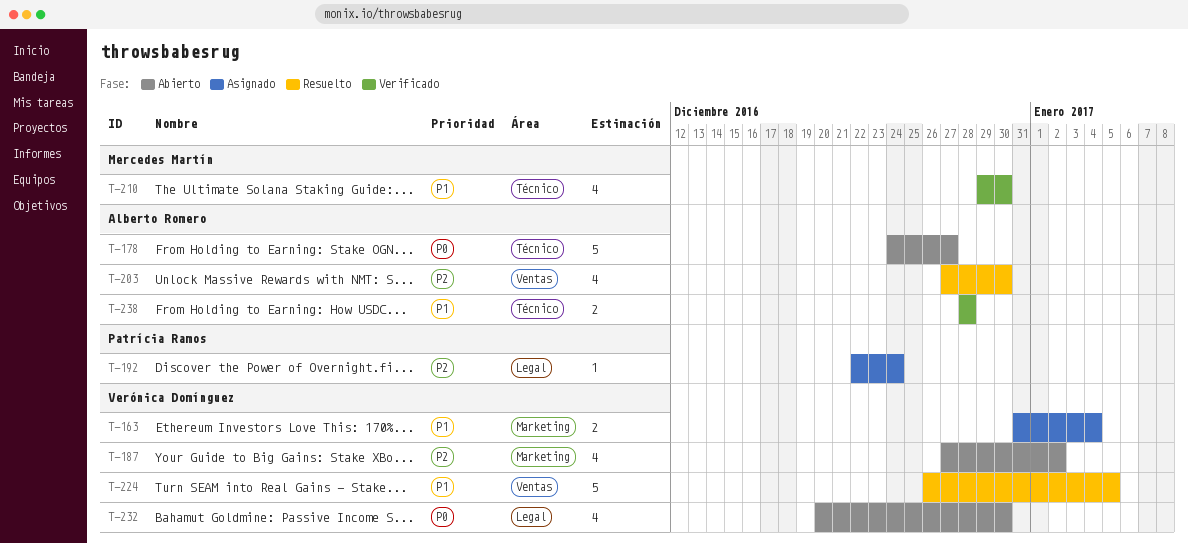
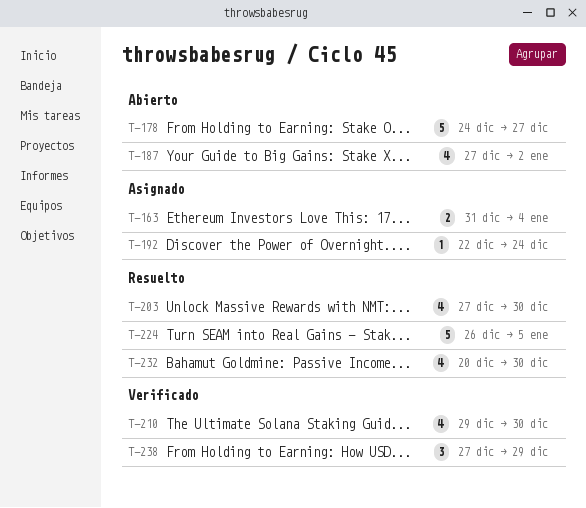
T-232, status: Abierto -> Resuelto
T-238, estimate: 2 -> 3
T-238, start: Dec 28 -> Dec 27
T-238, due: Dec 28 -> Dec 29

